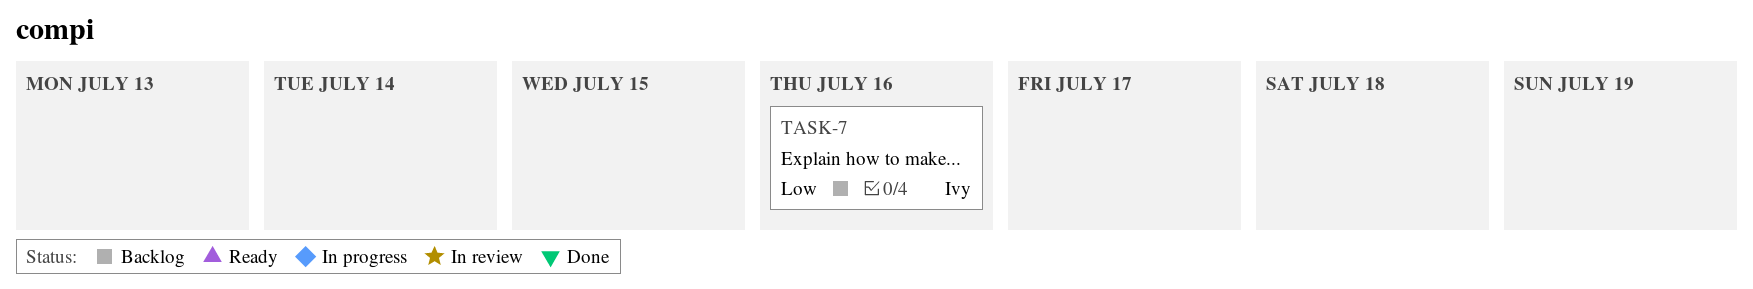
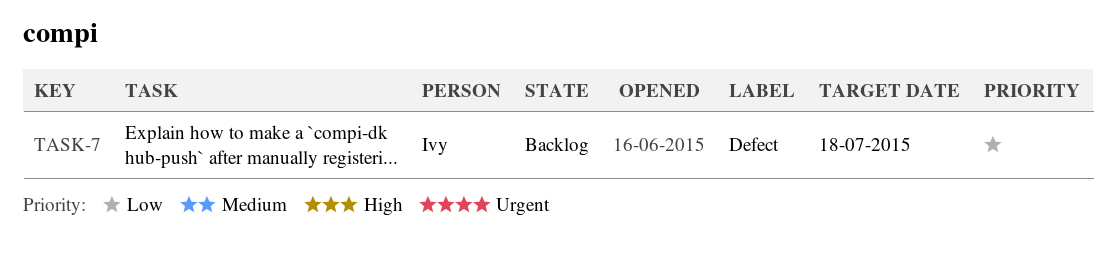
TASK-7, due: Jul 16 -> Jul 18

